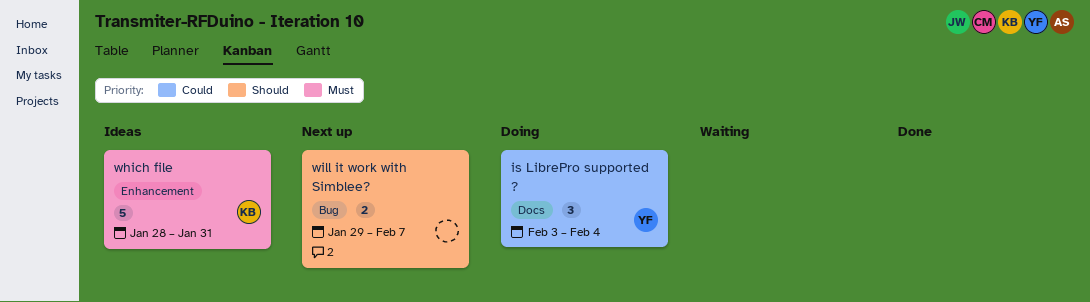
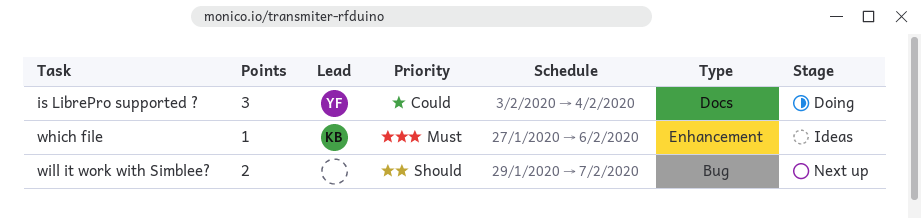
which file, estimate: 5 -> 1
which file, start: Jan 28 -> Jan 27
which file, due: Jan 31 -> Feb 6

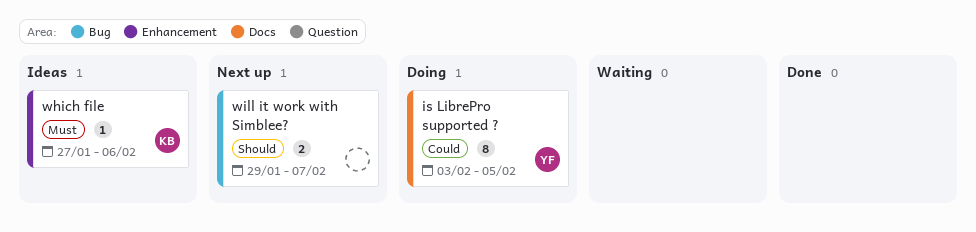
is LibrePro supported ?, estimate: 3 -> 8
is LibrePro supported ?, due: Feb 4 -> Feb 5

